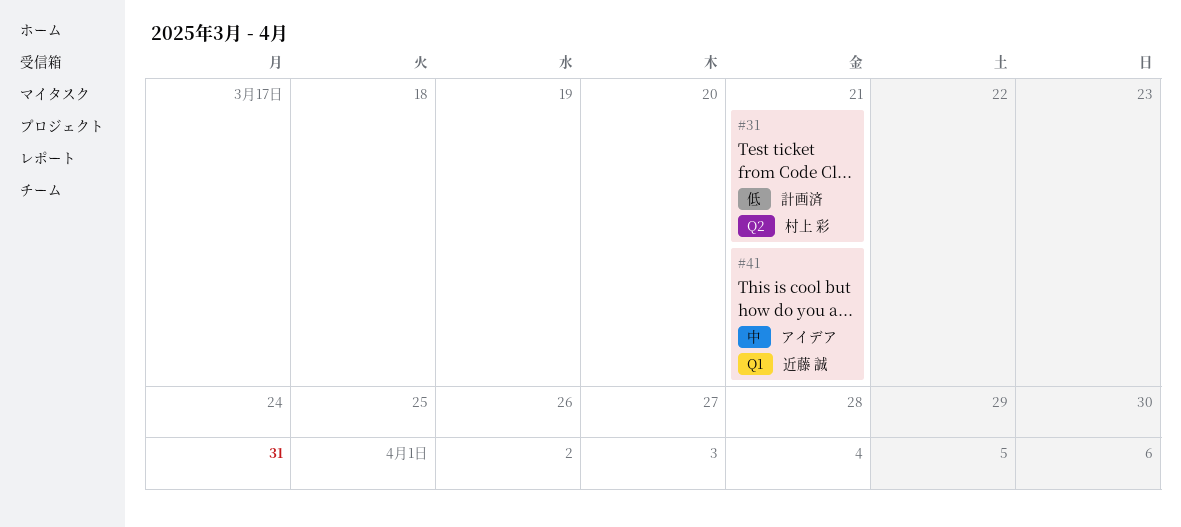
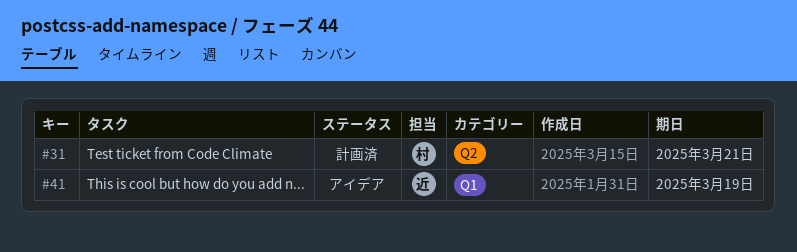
#41, due: Mar 21 -> Mar 19

